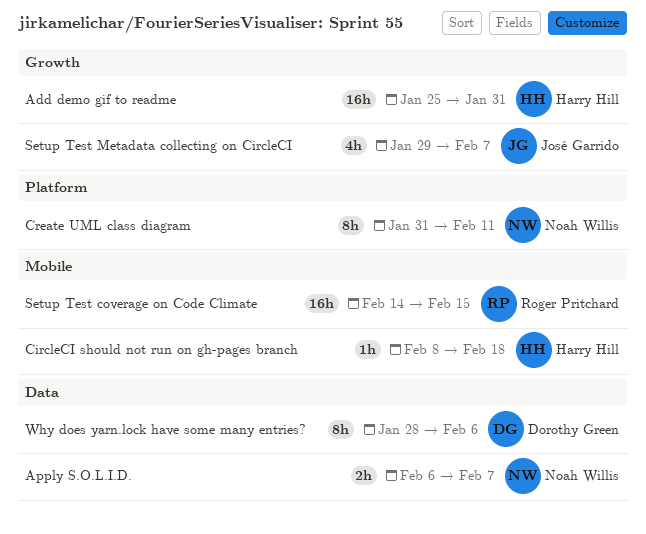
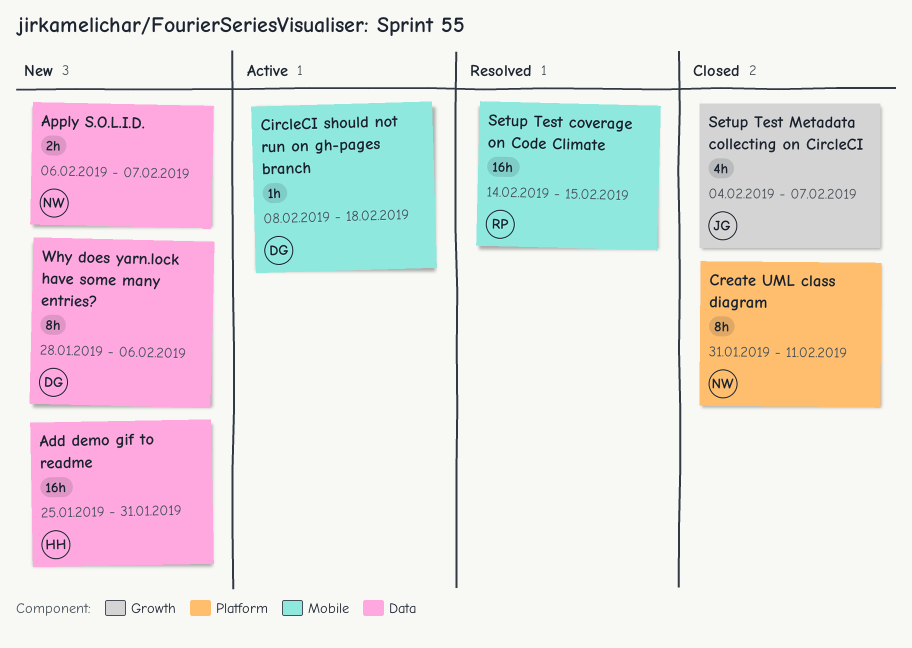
Add demo gif to readme, label: Growth -> Data
CircleCI should not run on gh-pages branch, owner: Harry Hill -> Dorothy Green
Setup Test Metadata collecting on CircleCI, start: Jan 29 -> Feb 4

